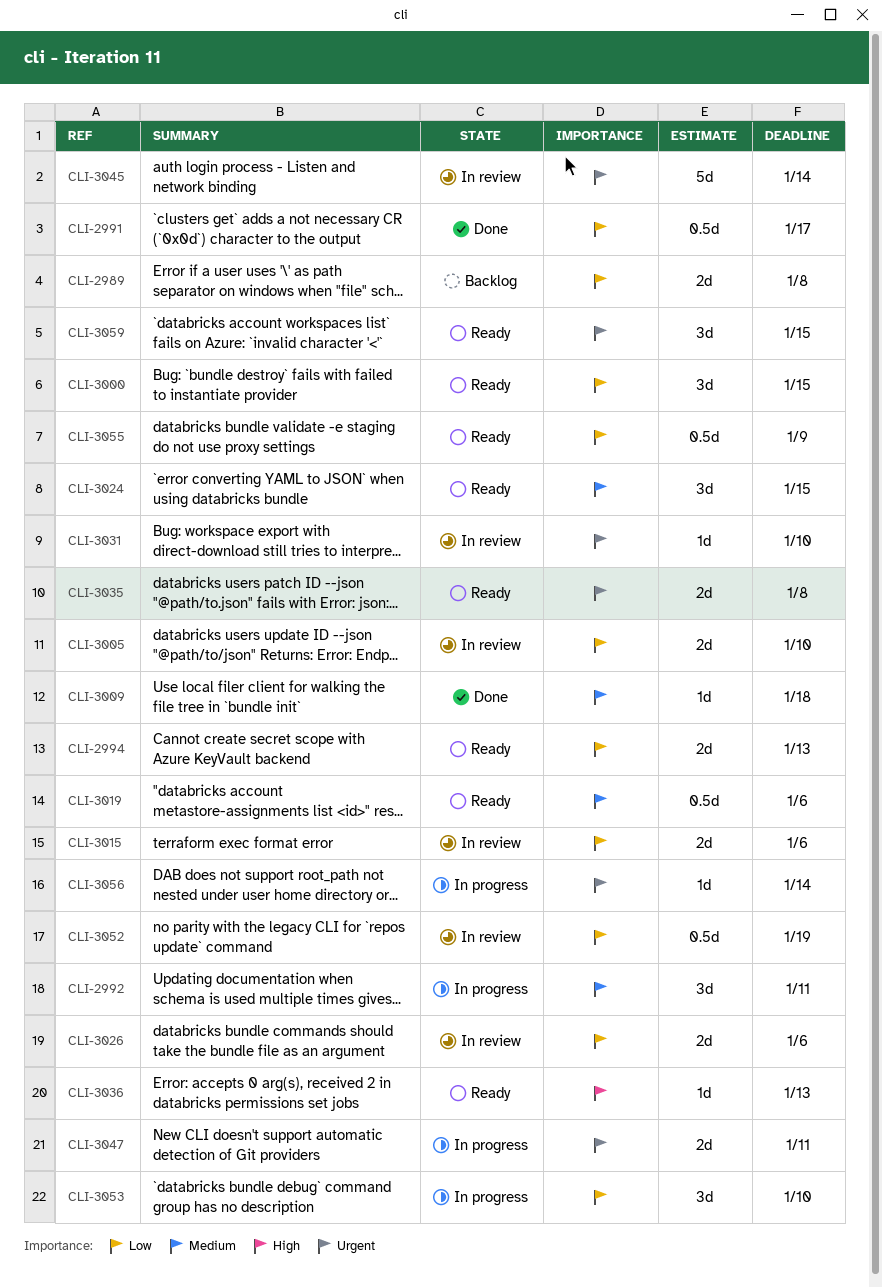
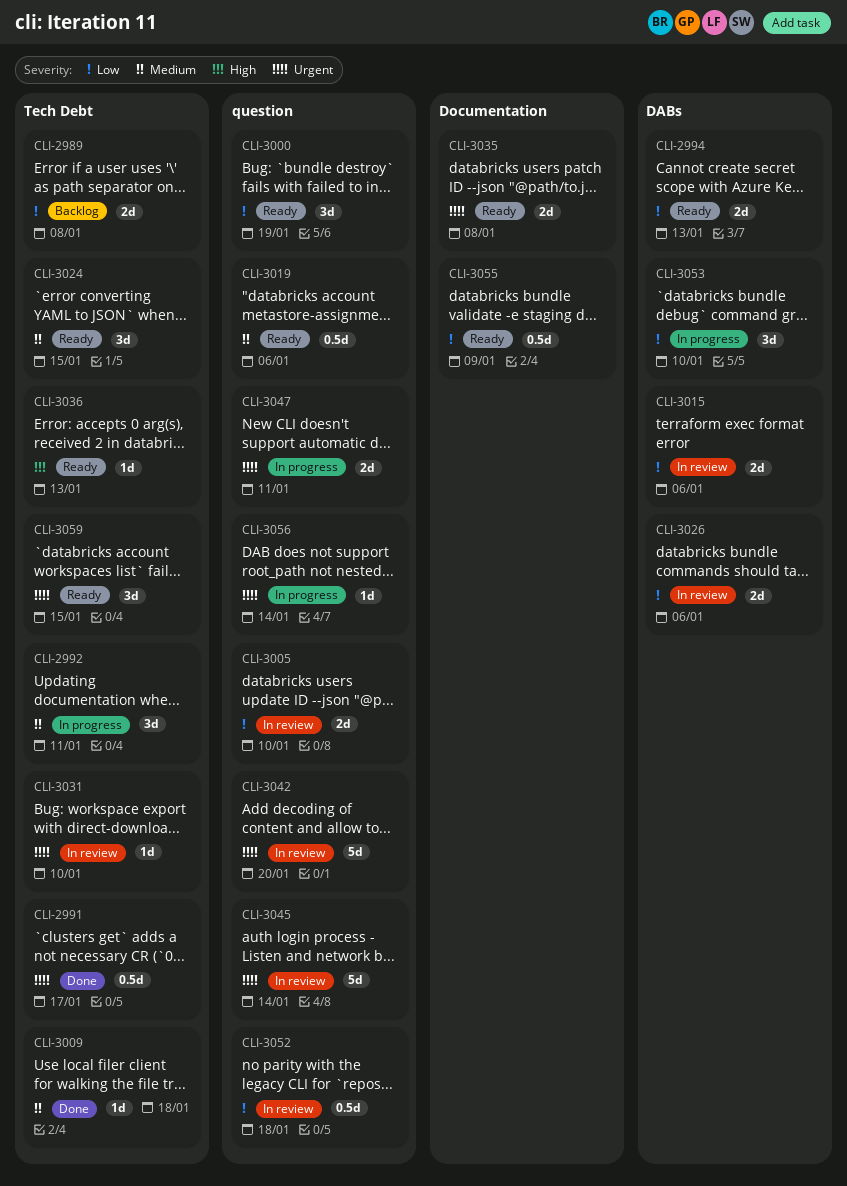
CLI-2991, priority: Low -> Urgent
CLI-3000, due: Jan 15 -> Jan 19
CLI-3042: none -> present
CLI-3052, due: Jan 19 -> Jan 18

